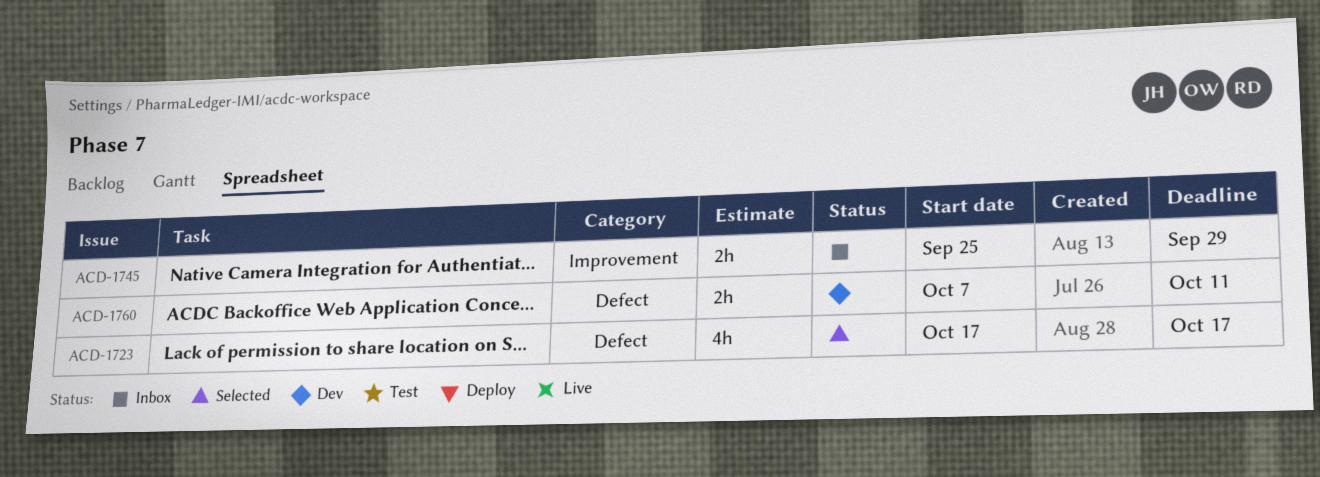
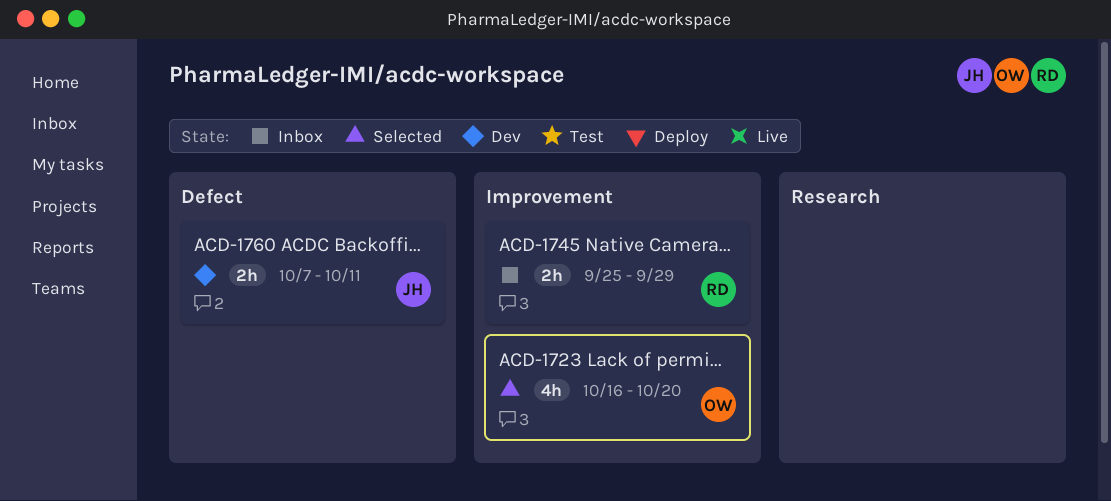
ACD-1723, label: Defect -> Improvement
ACD-1723, start: Oct 17 -> Oct 16
ACD-1723, due: Oct 17 -> Oct 20

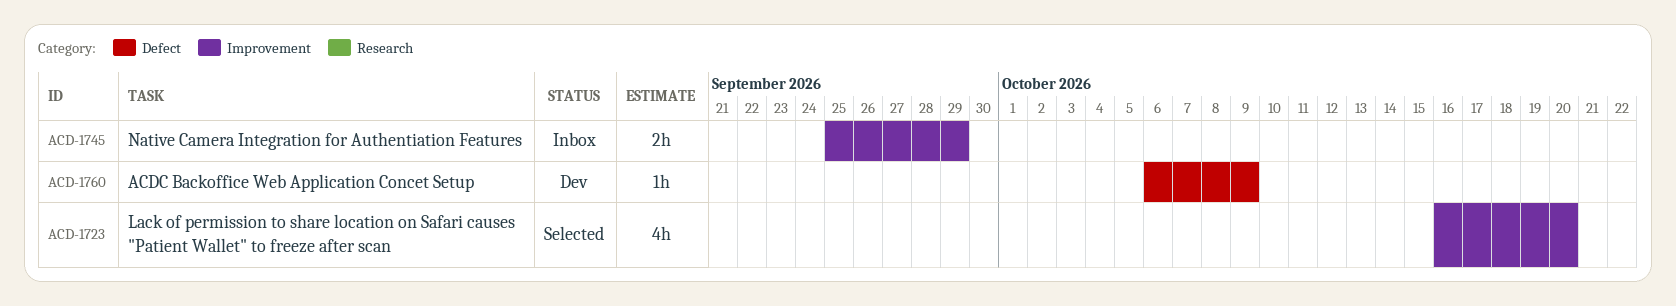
ACD-1760, estimate: 2h -> 1h
ACD-1760, start: Oct 7 -> Oct 6
ACD-1760, due: Oct 11 -> Oct 9

